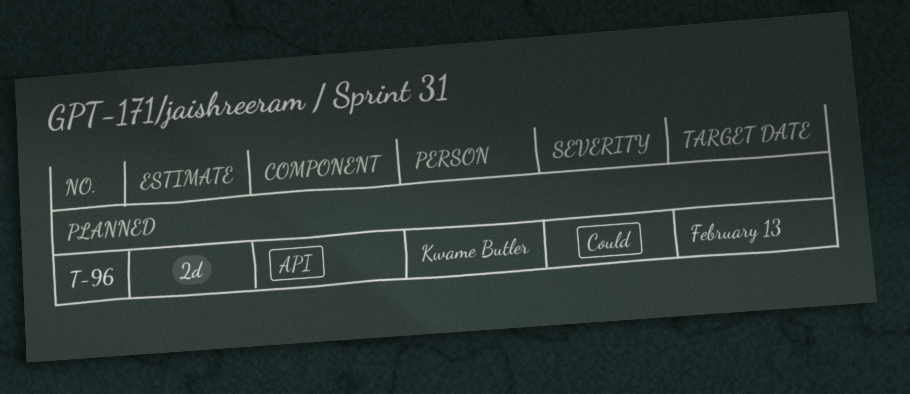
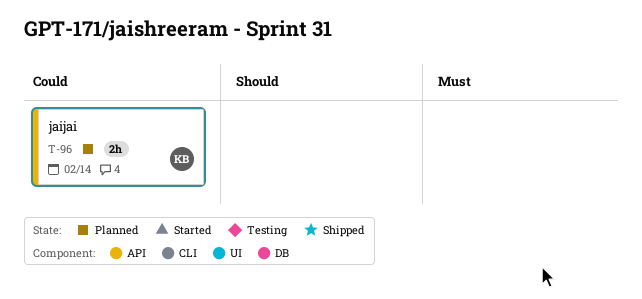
T-96, estimate: 2d -> 2h
T-96, due: Feb 13 -> Feb 14

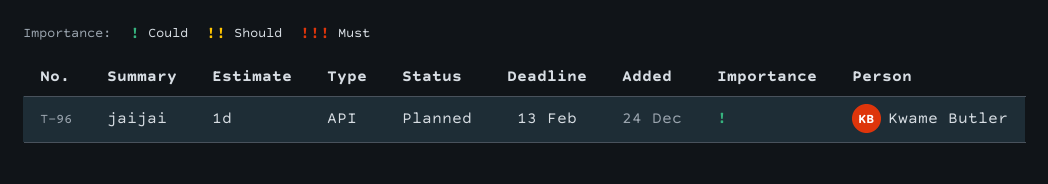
T-96, estimate: 2h -> 1d
T-96, due: Feb 14 -> Feb 13

